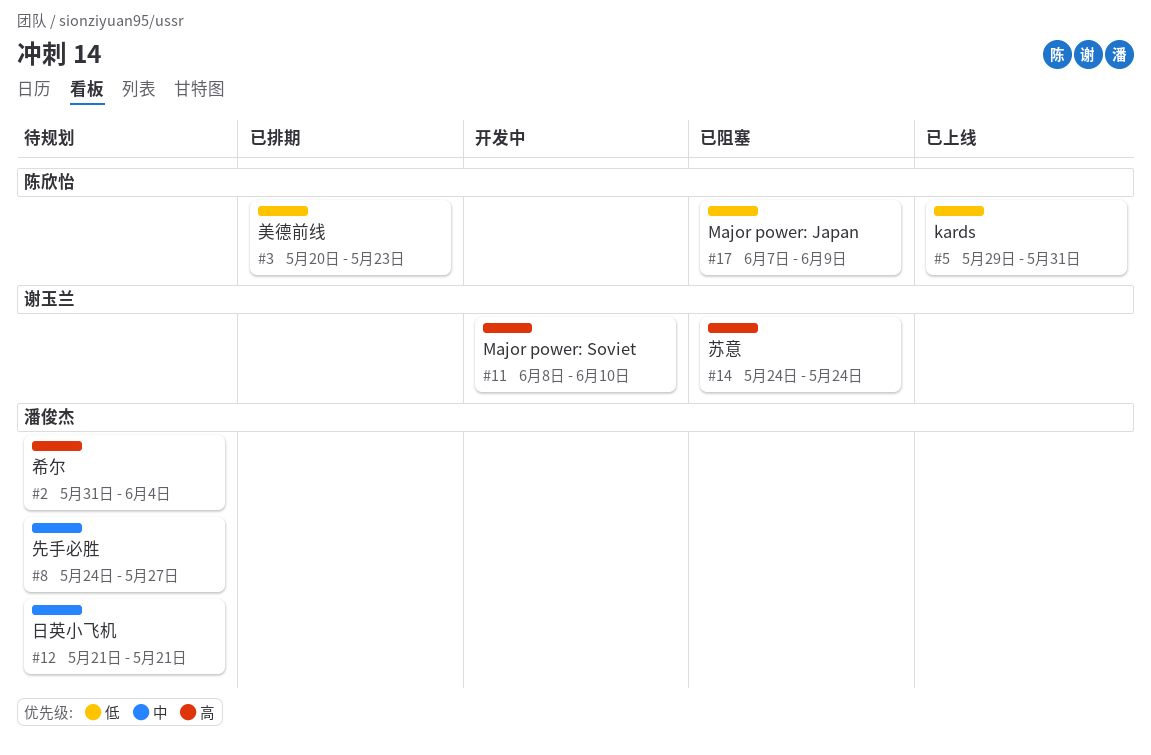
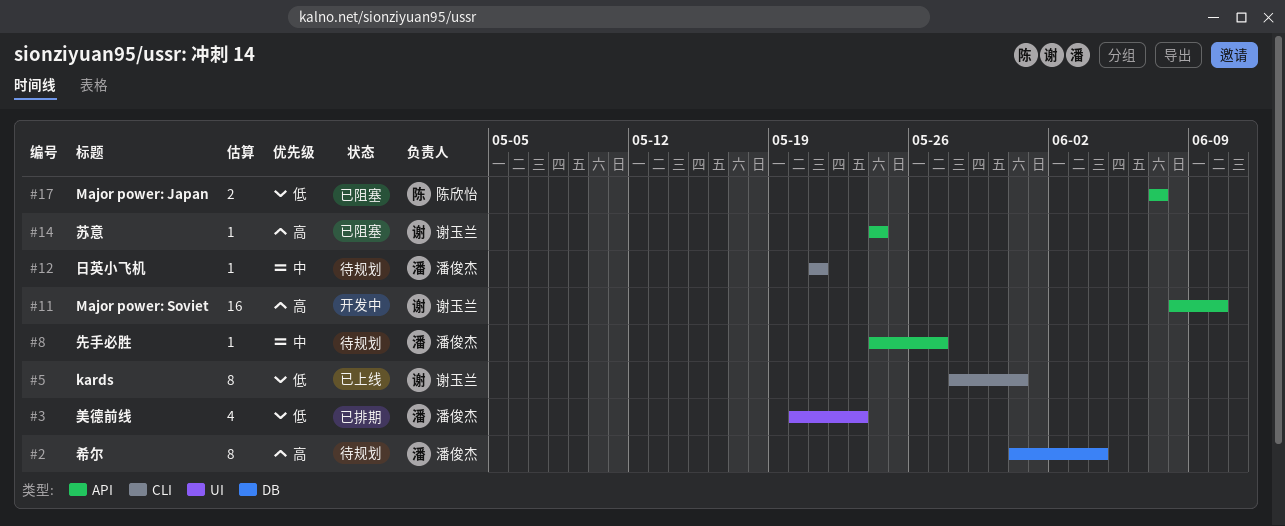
#3, owner: 陈欣怡 -> 潘俊杰
#5, owner: 陈欣怡 -> 谢玉兰
#5, start: May 29 -> May 28
#17, due: Jun 9 -> Jun 7

